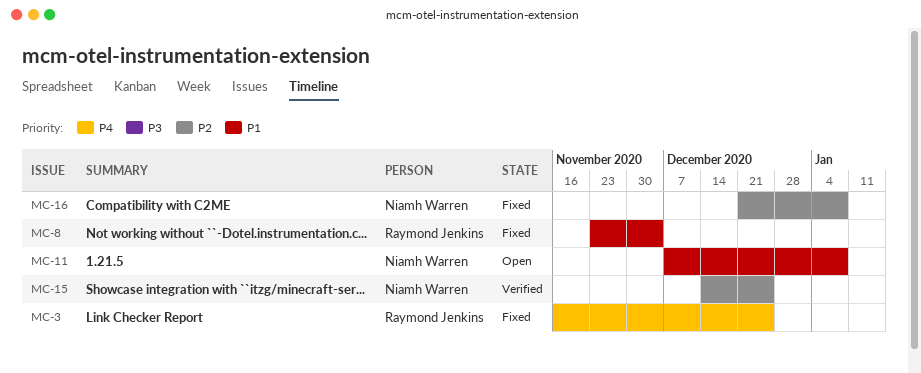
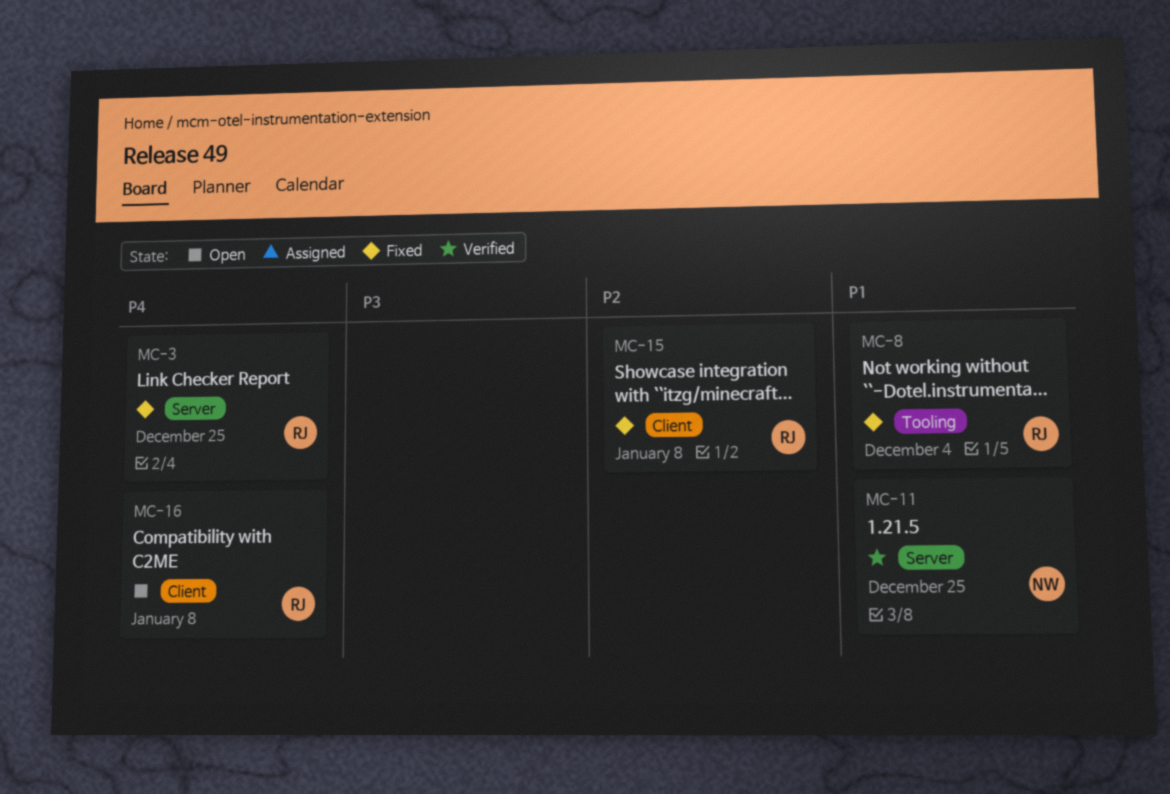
MC-11, status: Open -> Verified
MC-11, due: Jan 8 -> Dec 25
MC-15, status: Verified -> Fixed
MC-15, owner: Niamh Warren -> Raymond Jenkins
MC-15, due: Dec 25 -> Jan 8
MC-16, status: Fixed -> Open
MC-16, owner: Niamh Warren -> Raymond Jenkins
MC-16, priority: P2 -> P4

